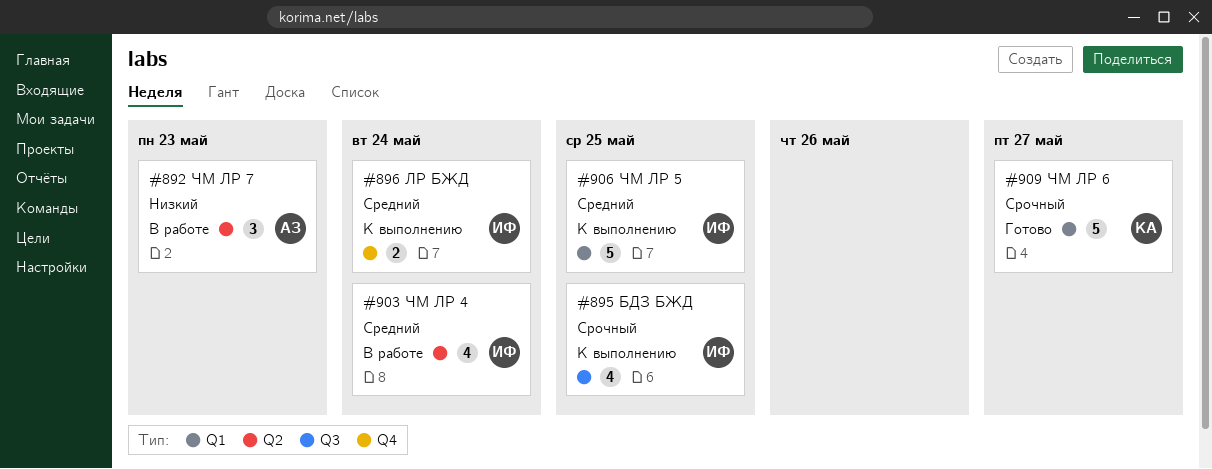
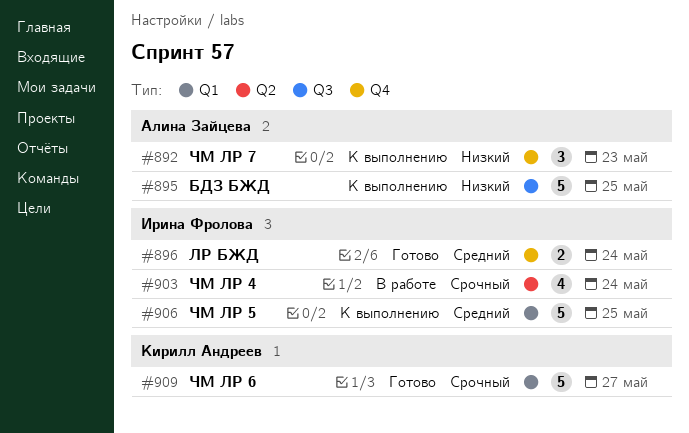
#892, status: В работе -> К выполнению
#892, label: Q2 -> Q4
#895, owner: Ирина Фролова -> Алина Зайцева
#895, priority: Срочный -> Низкий
#895, estimate: 4 -> 5
#896, status: К выполнению -> Готово
#903, priority: Средний -> Срочный

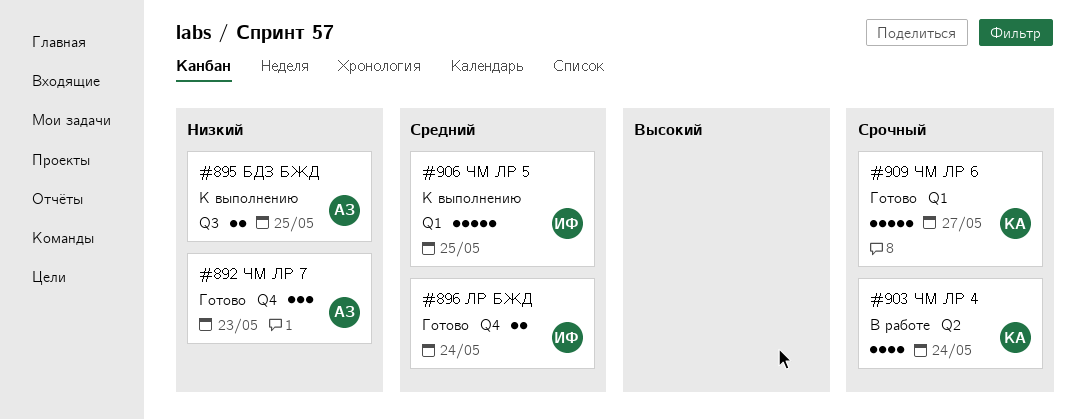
#892, status: К выполнению -> Готово
#895, estimate: 5 -> 2
#903, owner: Ирина Фролова -> Кирилл Андреев

